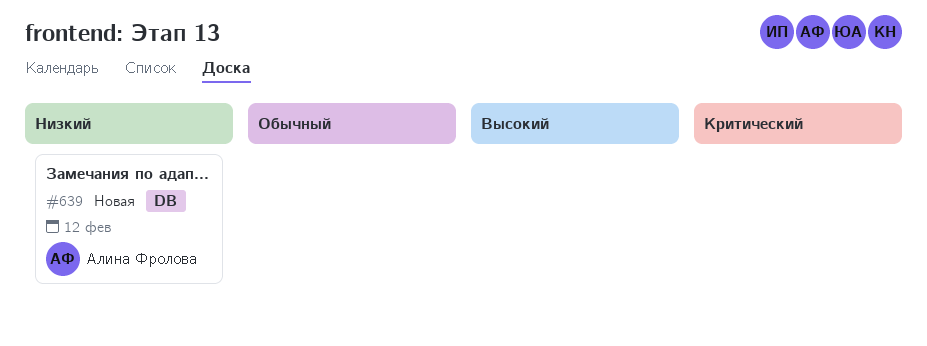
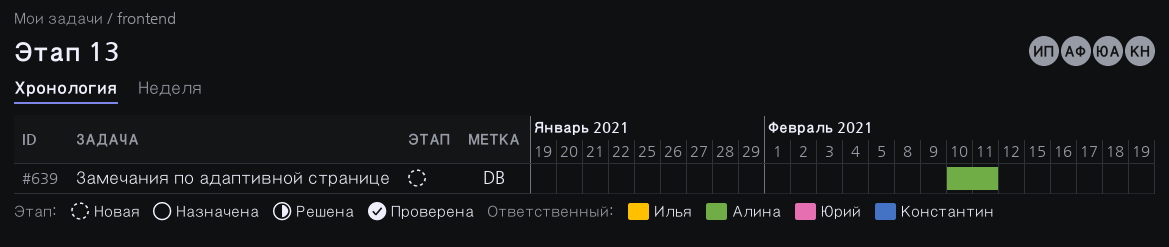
#639, due: Feb 12 -> Feb 11

